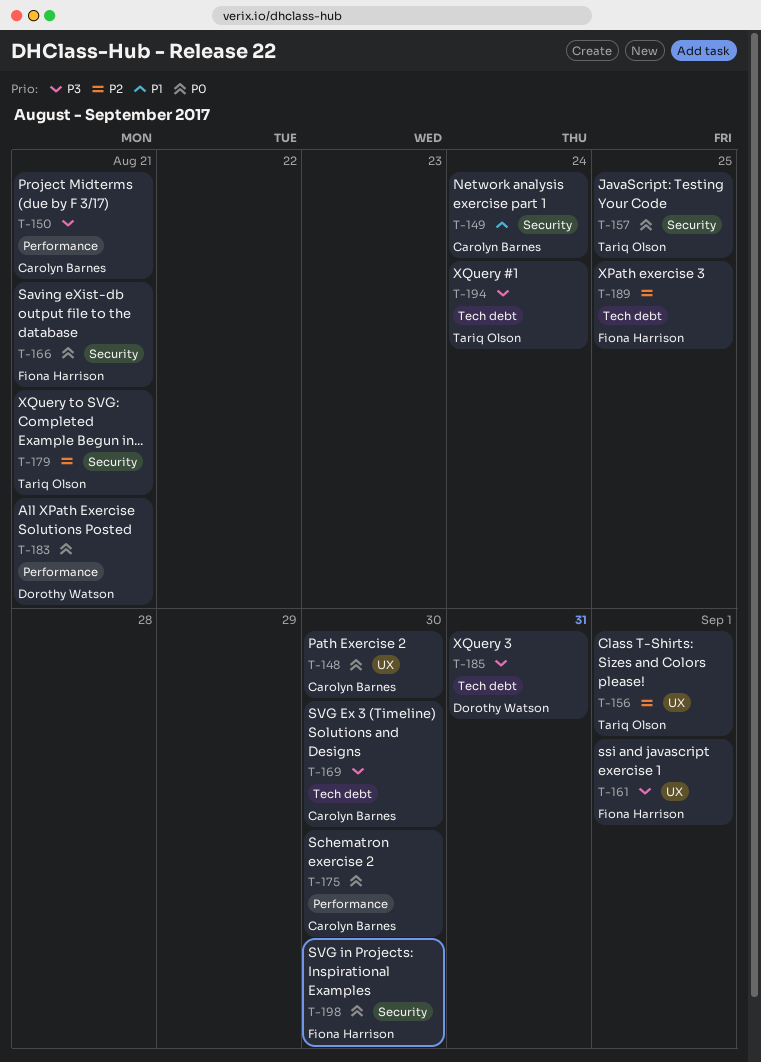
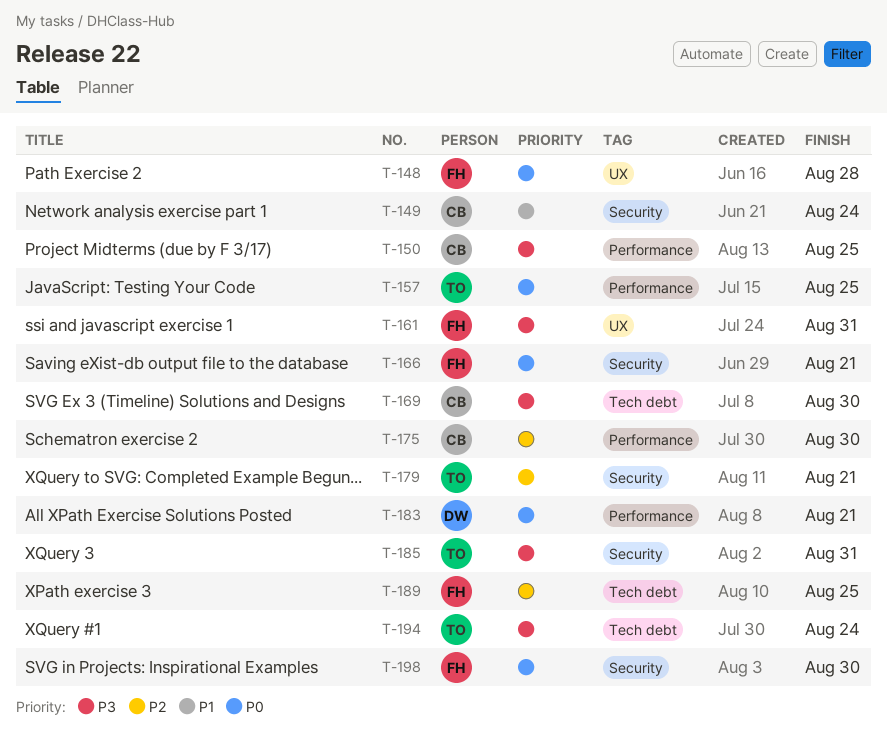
T-148, owner: Carolyn Barnes -> Fiona Harrison
T-148, due: Aug 30 -> Aug 28
T-150, due: Aug 21 -> Aug 25
T-156: present -> none
T-157, label: Security -> Performance
T-161, due: Sep 1 -> Aug 31
T-175, priority: P0 -> P2
T-185, owner: Dorothy Watson -> Tariq Olson
T-185, label: Tech debt -> Security

